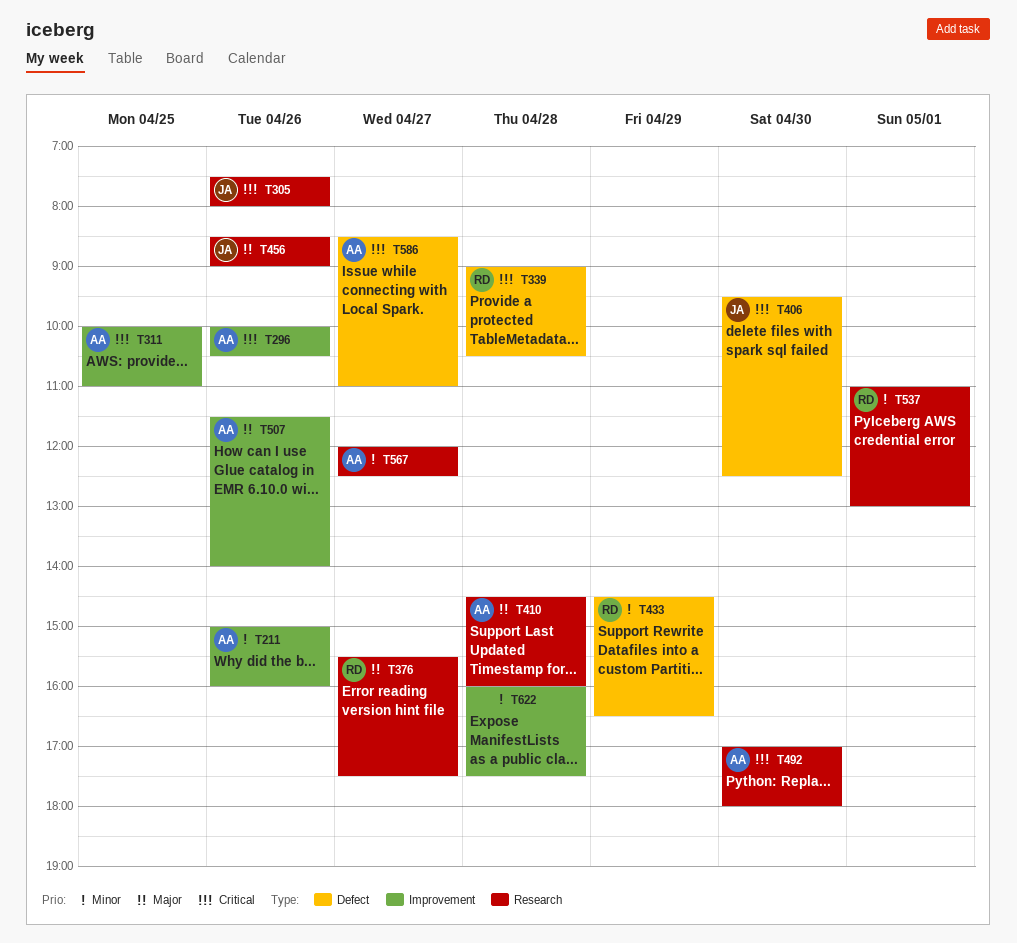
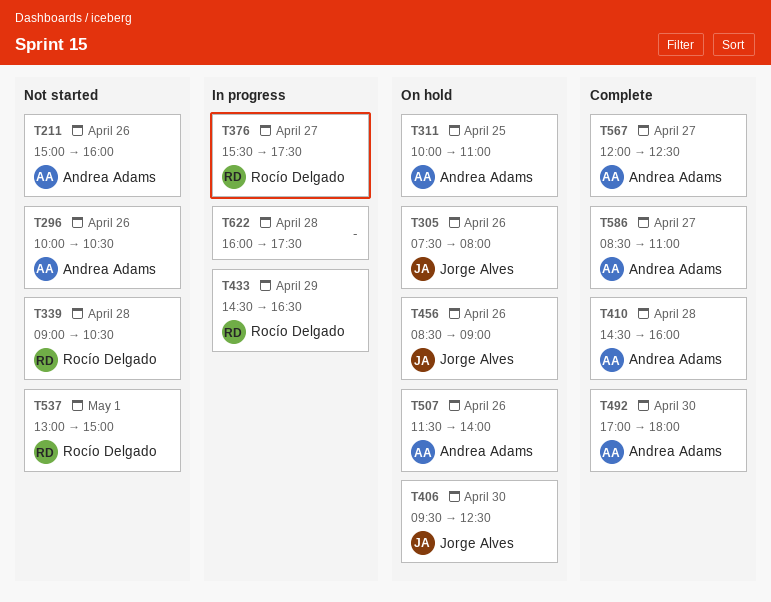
T537, begins: 11:00 -> 13:00
T537, ends: 13:00 -> 15:00

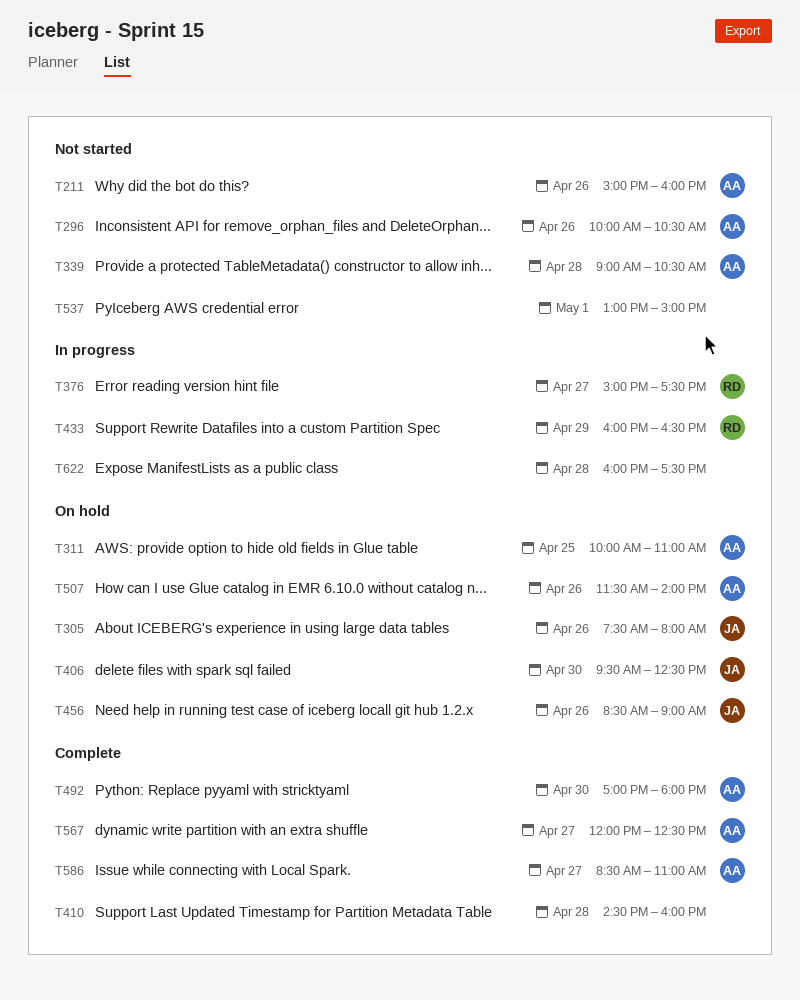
T339, owner: Rocío Delgado -> Andrea Adams
T376, begins: 15:30 -> 15:00
T410, owner: Andrea Adams -> none
T433, begins: 14:30 -> 16:00
T537, owner: Rocío Delgado -> none

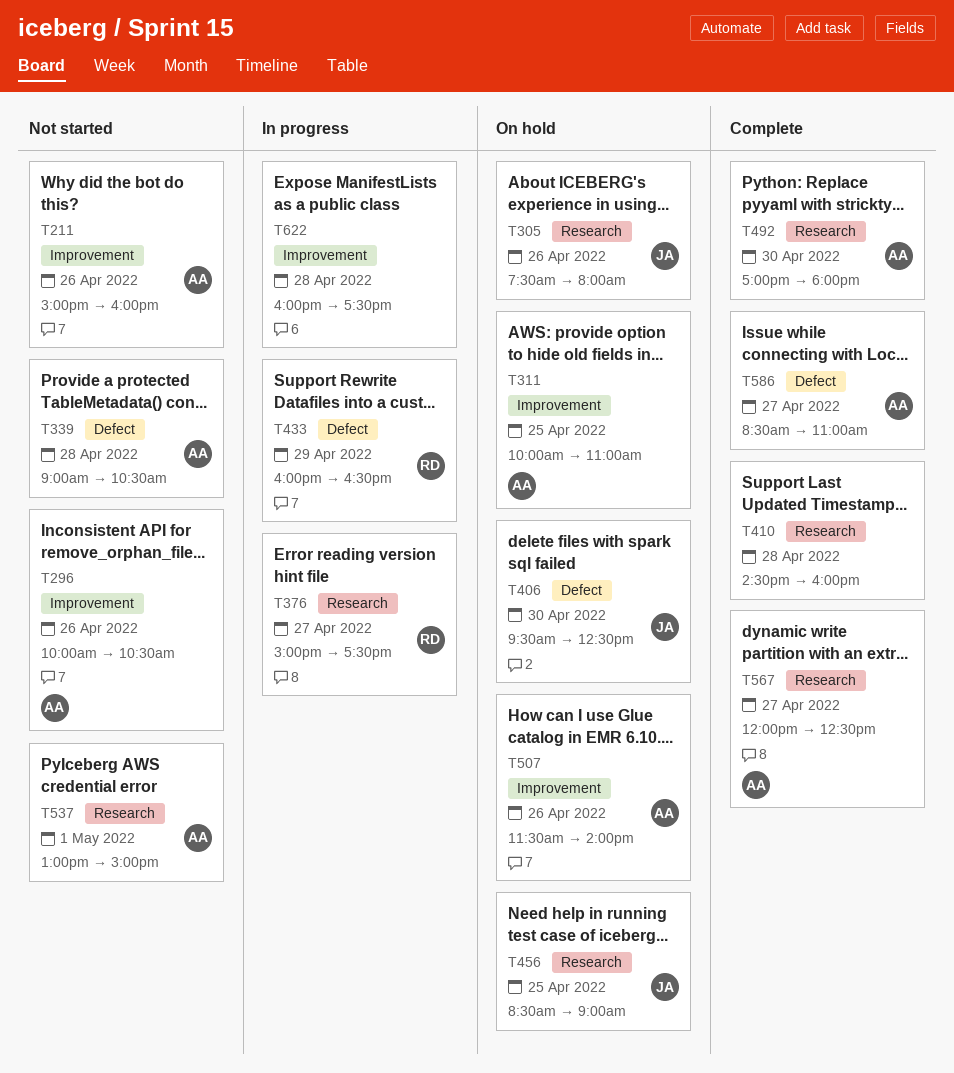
T456, day: Apr 26 -> Apr 25
T537, owner: none -> AA

